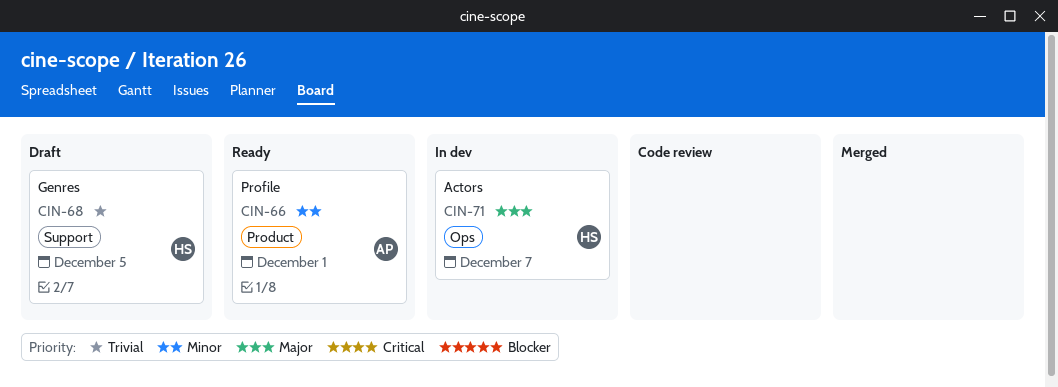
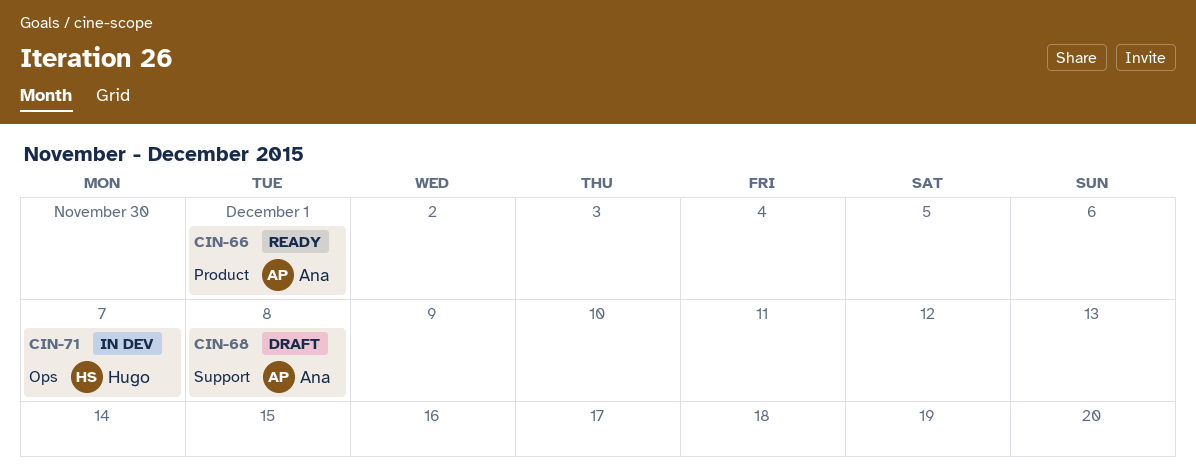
CIN-68, owner: Hugo -> Ana
CIN-68, due: Dec 5 -> Dec 8

